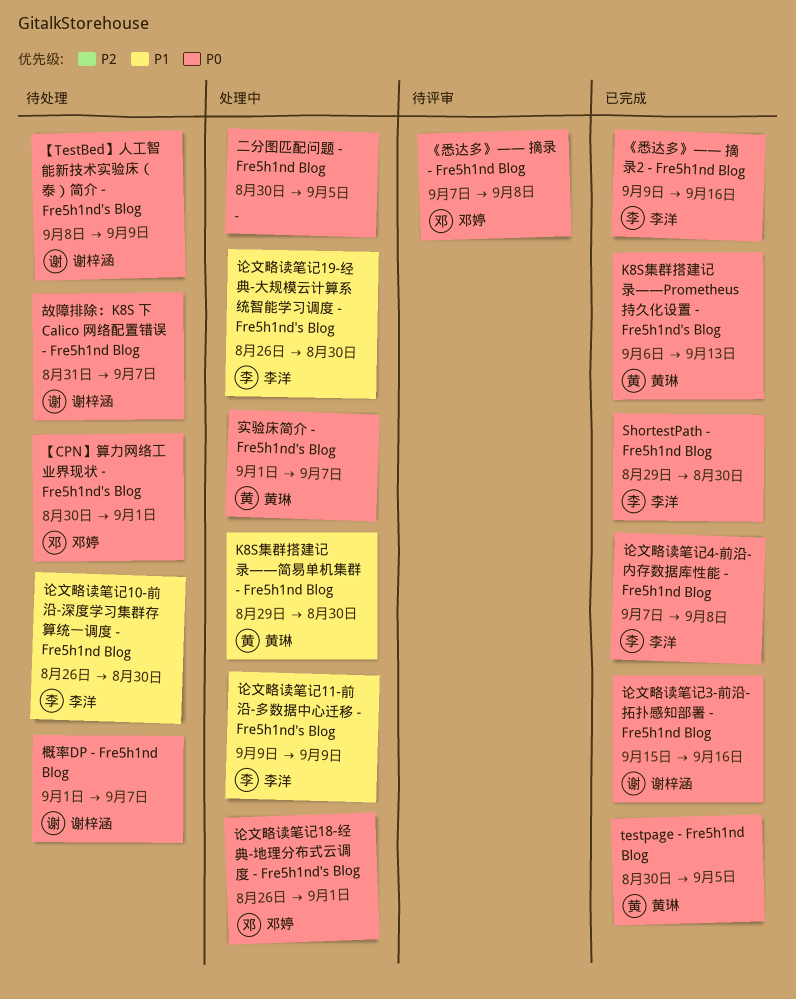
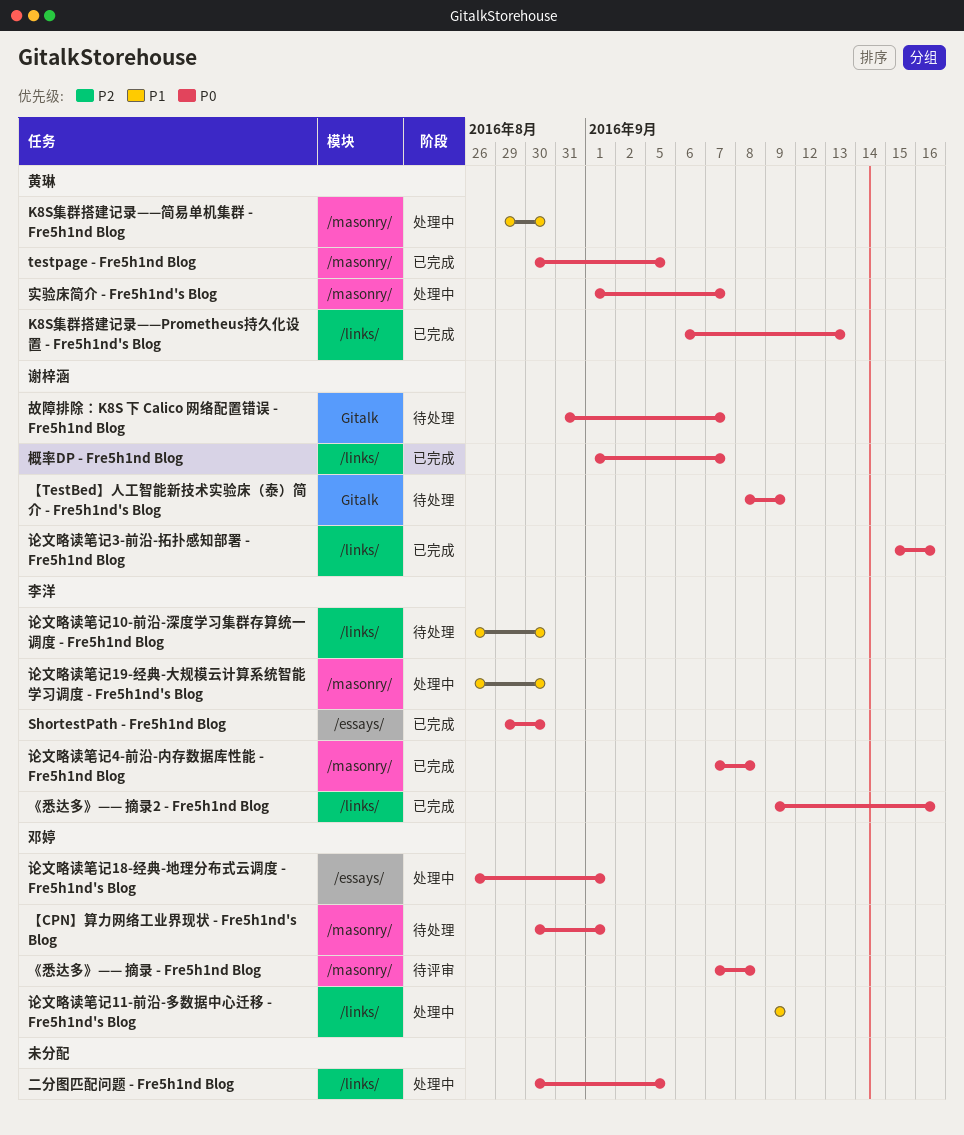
概率DP - Fre5h1nd Blog, status: 待处理 -> 已完成
论文略读笔记11-前沿-多数据中心迁移 - Fre5h1nd's Blog, owner: 李洋 -> 邓婷

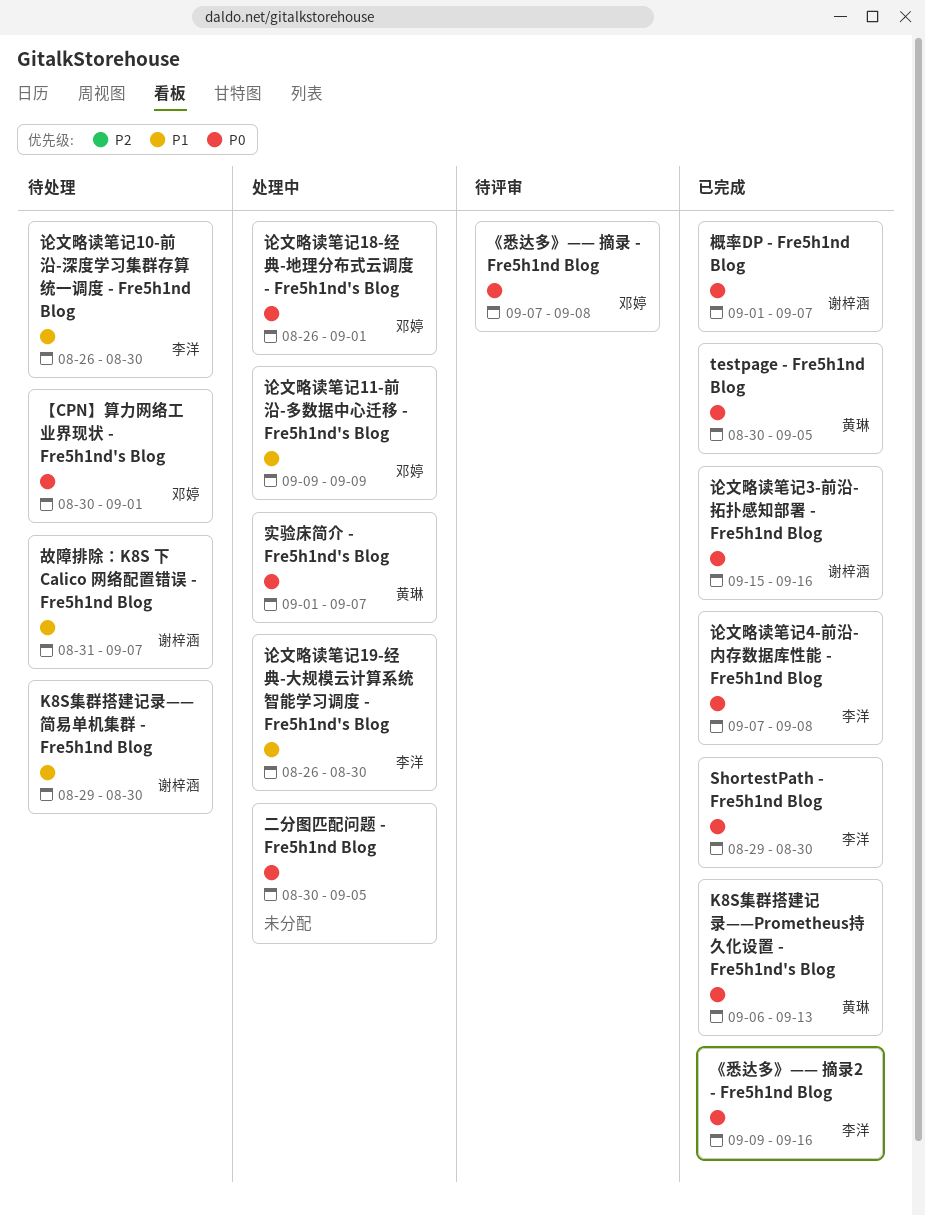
K8S集群搭建记录——简易单机集群 - Fre5h1nd Blog, status: 处理中 -> 待处理
K8S集群搭建记录——简易单机集群 - Fre5h1nd Blog, owner: 黄琳 -> 谢梓涵
【TestBed】人工智能新技术实验床（泰）简介 - Fre5h1nd's Blog: present -> none
故障排除：K8S 下 Calico 网络配置错误 - Fre5h1nd Blog, priority: P0 -> P1

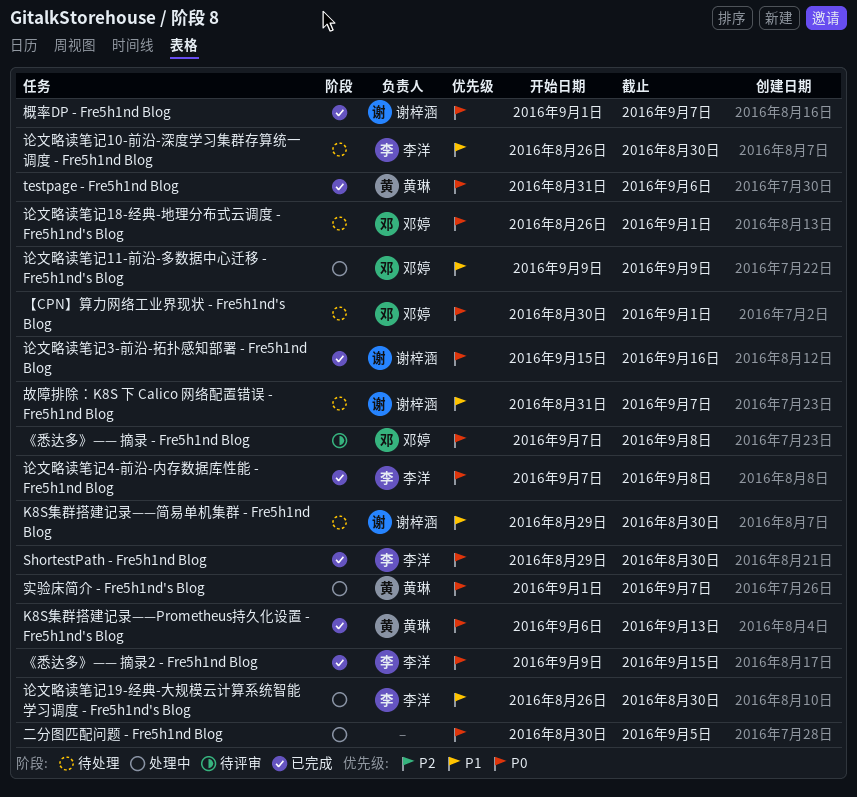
testpage - Fre5h1nd Blog, start: Aug 30 -> Aug 31
testpage - Fre5h1nd Blog, due: Sep 5 -> Sep 6
《悉达多》—— 摘录2 - Fre5h1nd Blog, due: Sep 16 -> Sep 15
论文略读笔记18-经典-地理分布式云调度 - Fre5h1nd's Blog, status: 处理中 -> 待处理

